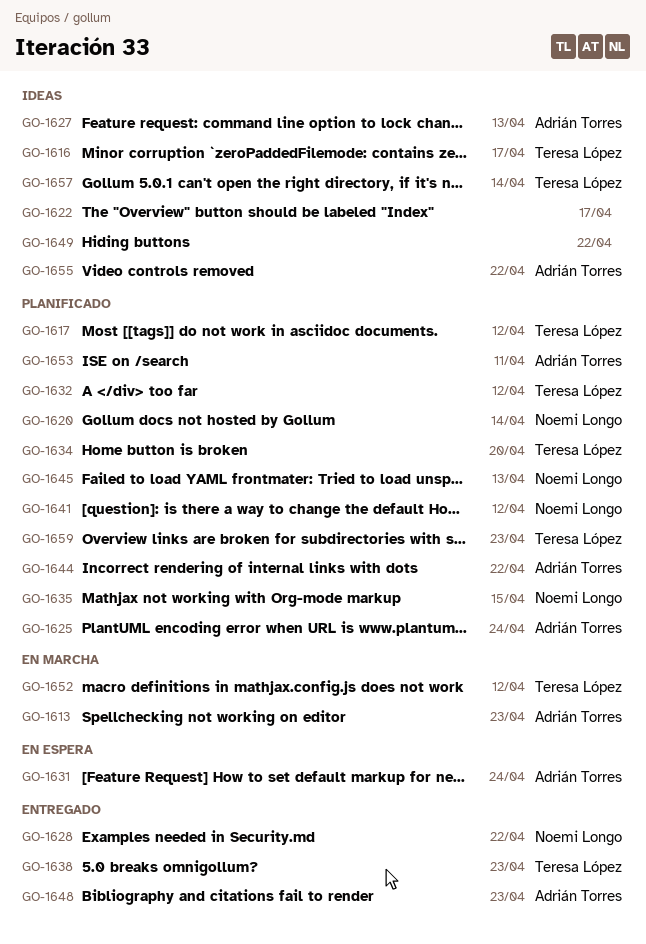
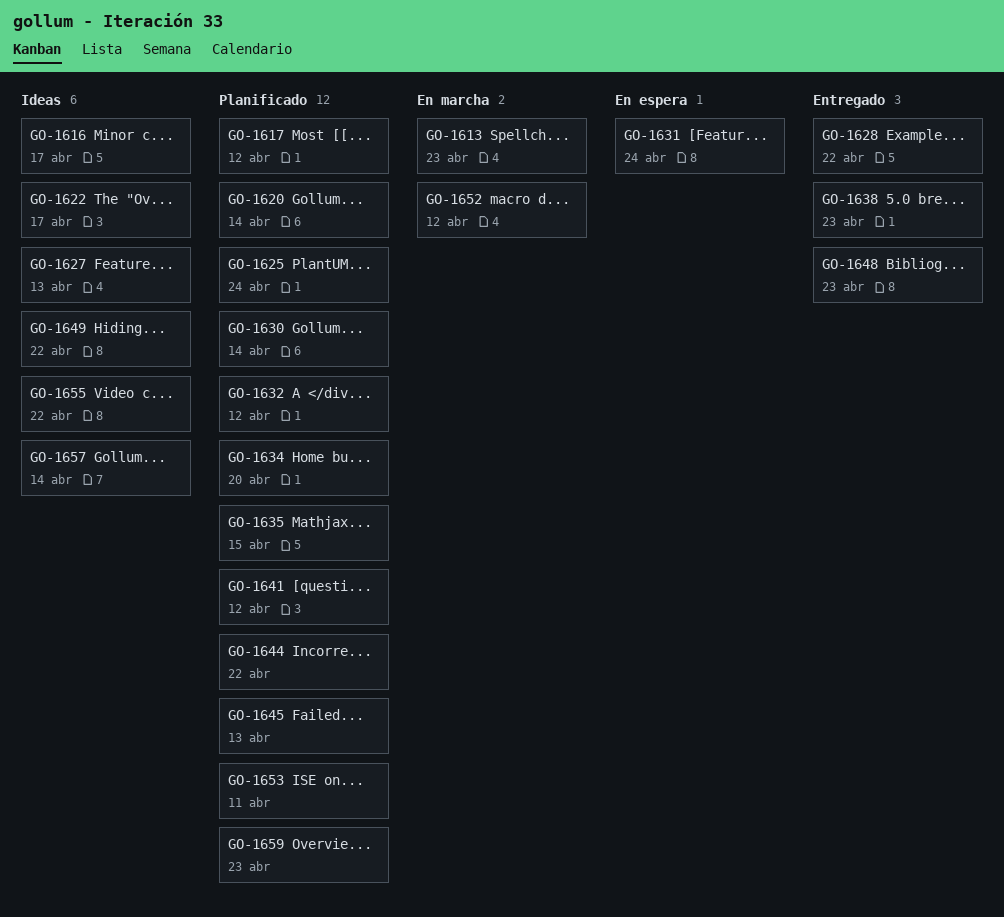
GO-1630: none -> present

